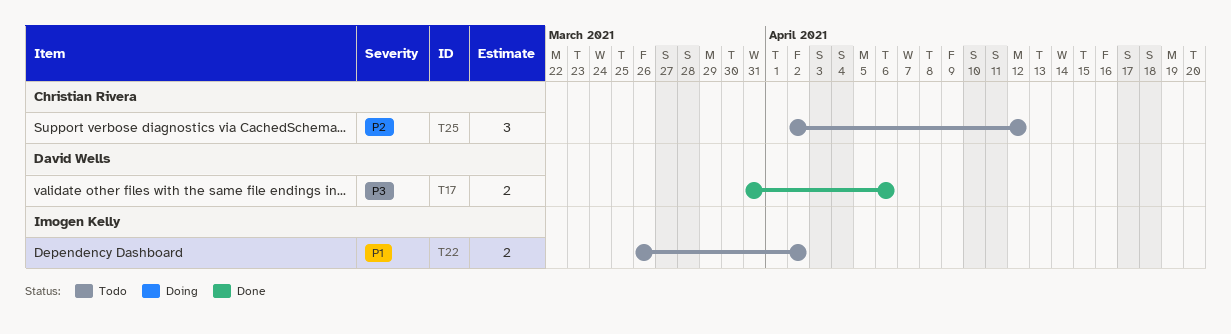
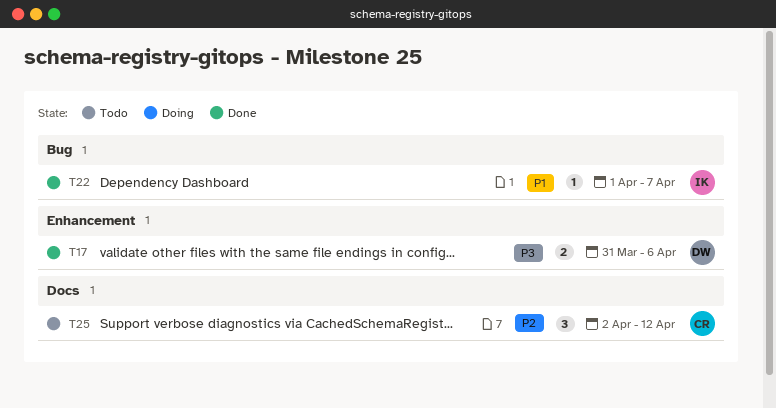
T22, status: Todo -> Done
T22, estimate: 2 -> 1
T22, start: Mar 26 -> Apr 1
T22, due: Apr 2 -> Apr 7

